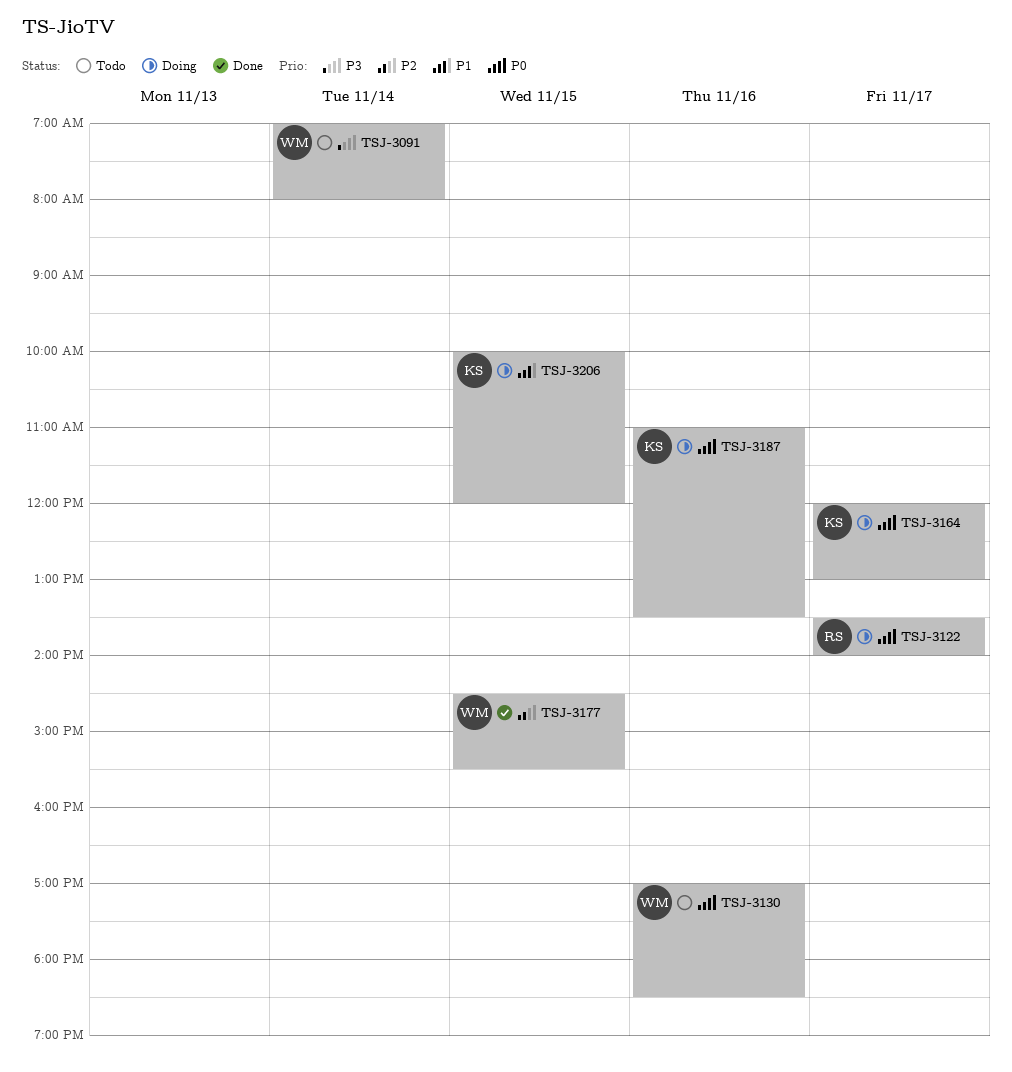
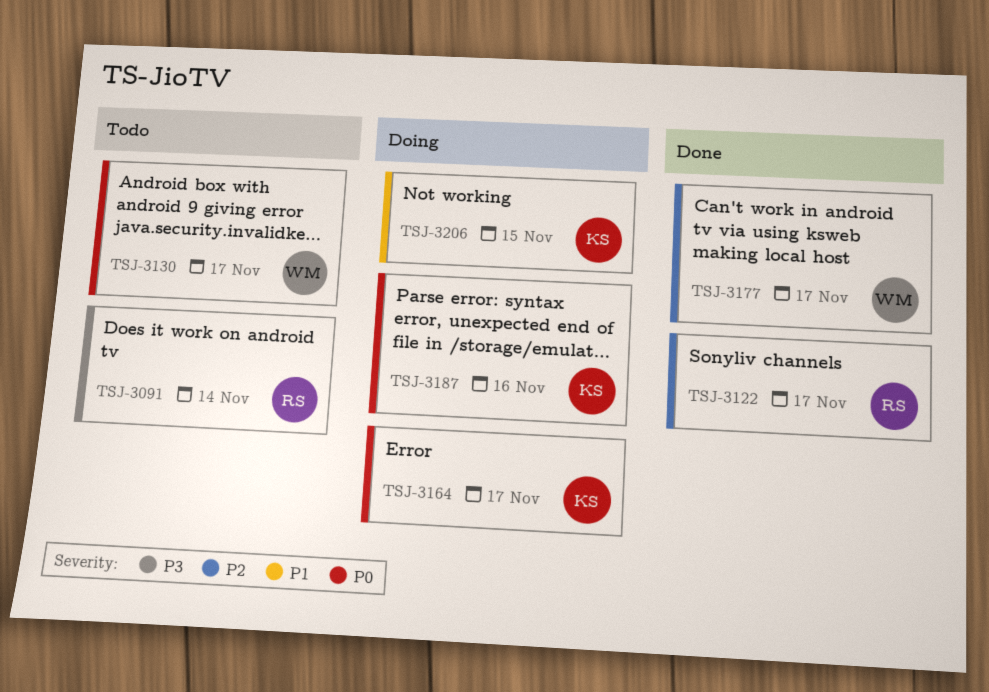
TSJ-3091, owner: WM -> RS
TSJ-3122, status: Doing -> Done
TSJ-3122, priority: P0 -> P2
TSJ-3130, day: Nov 16 -> Nov 17
TSJ-3177, day: Nov 15 -> Nov 17

